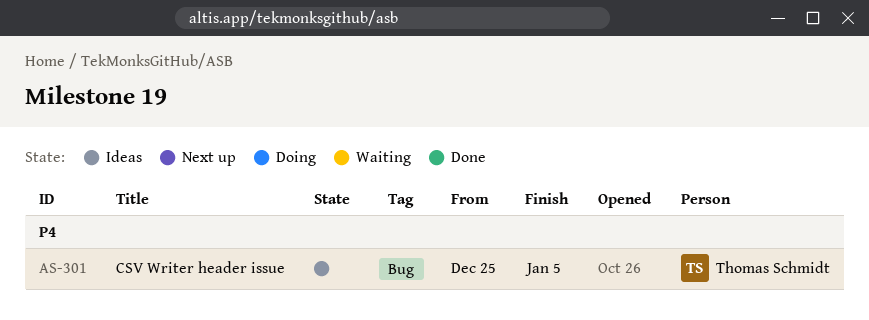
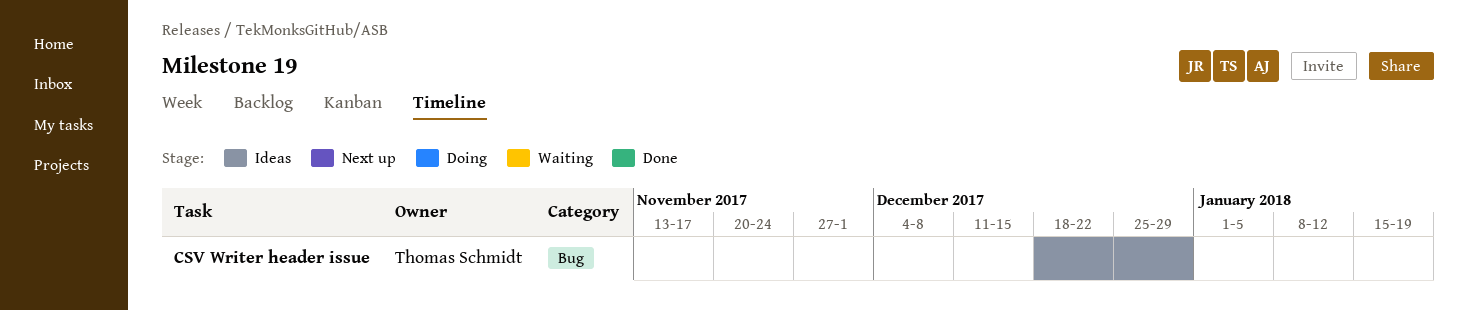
CSV Writer header issue, start: Dec 25 -> Dec 18
CSV Writer header issue, due: Jan 5 -> Dec 29

